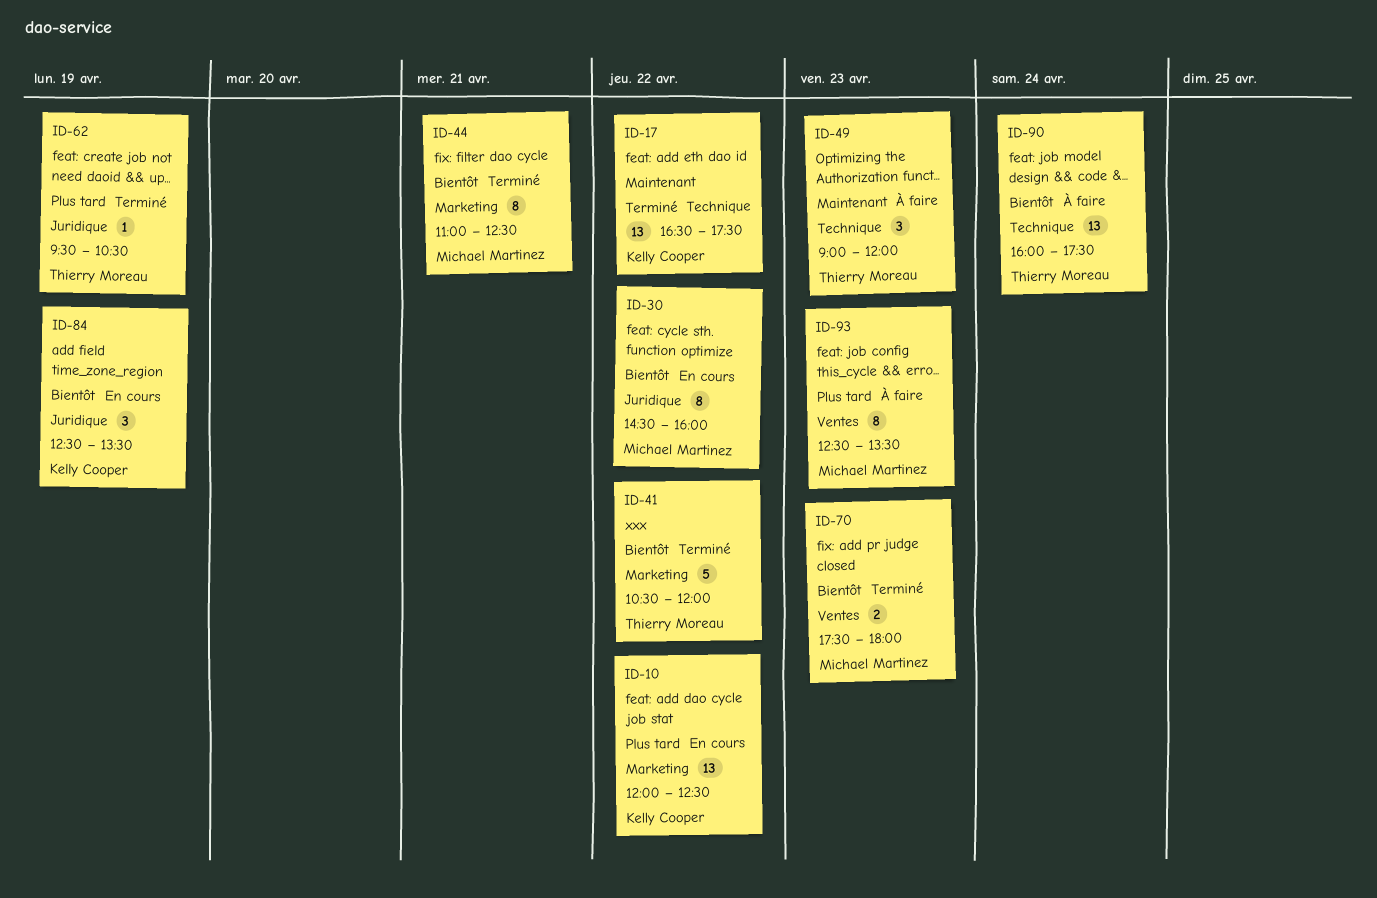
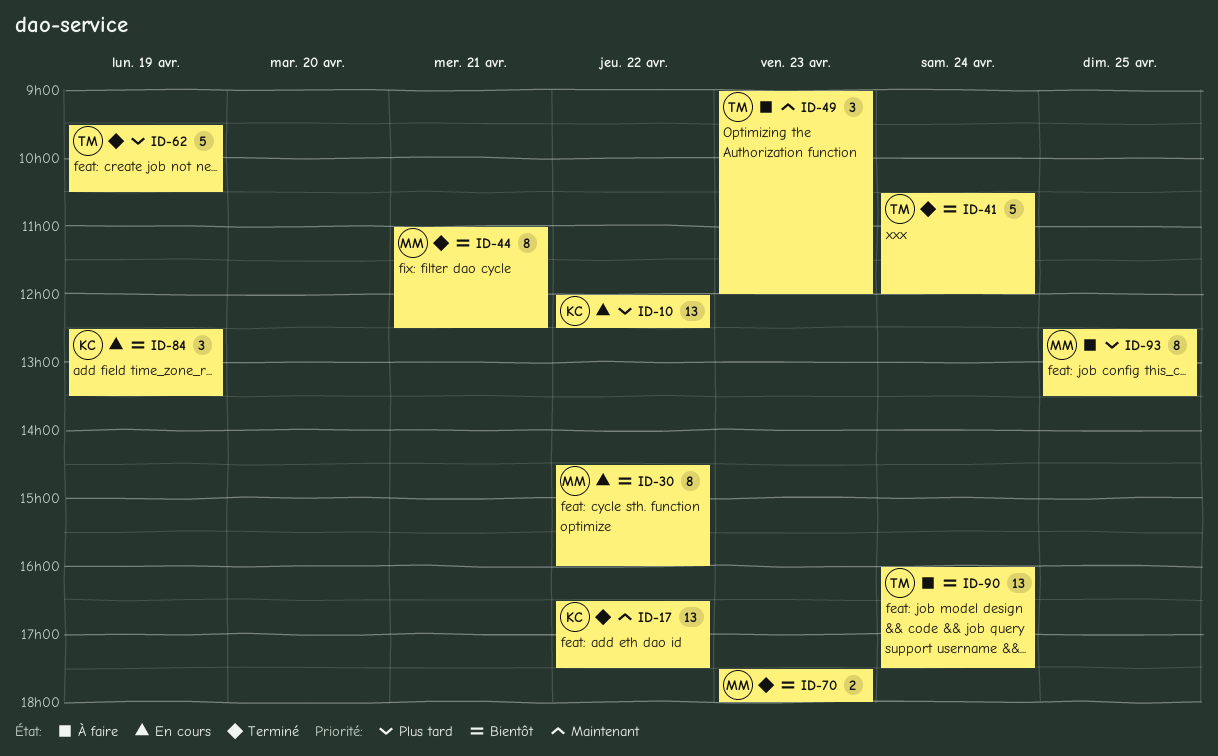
ID-41, day: Apr 22 -> Apr 24
ID-62, estimate: 1 -> 5
ID-93, day: Apr 23 -> Apr 25

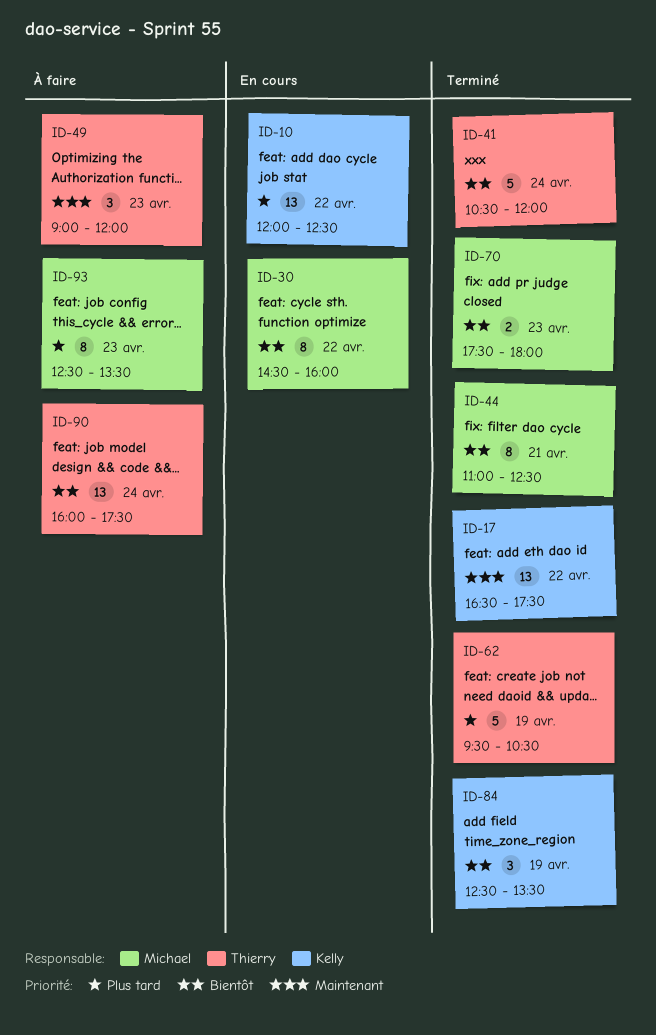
ID-84, status: En cours -> Terminé
ID-93, day: Apr 25 -> Apr 23

